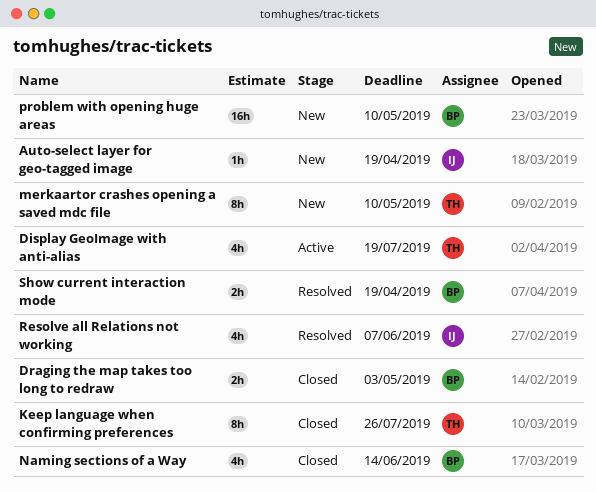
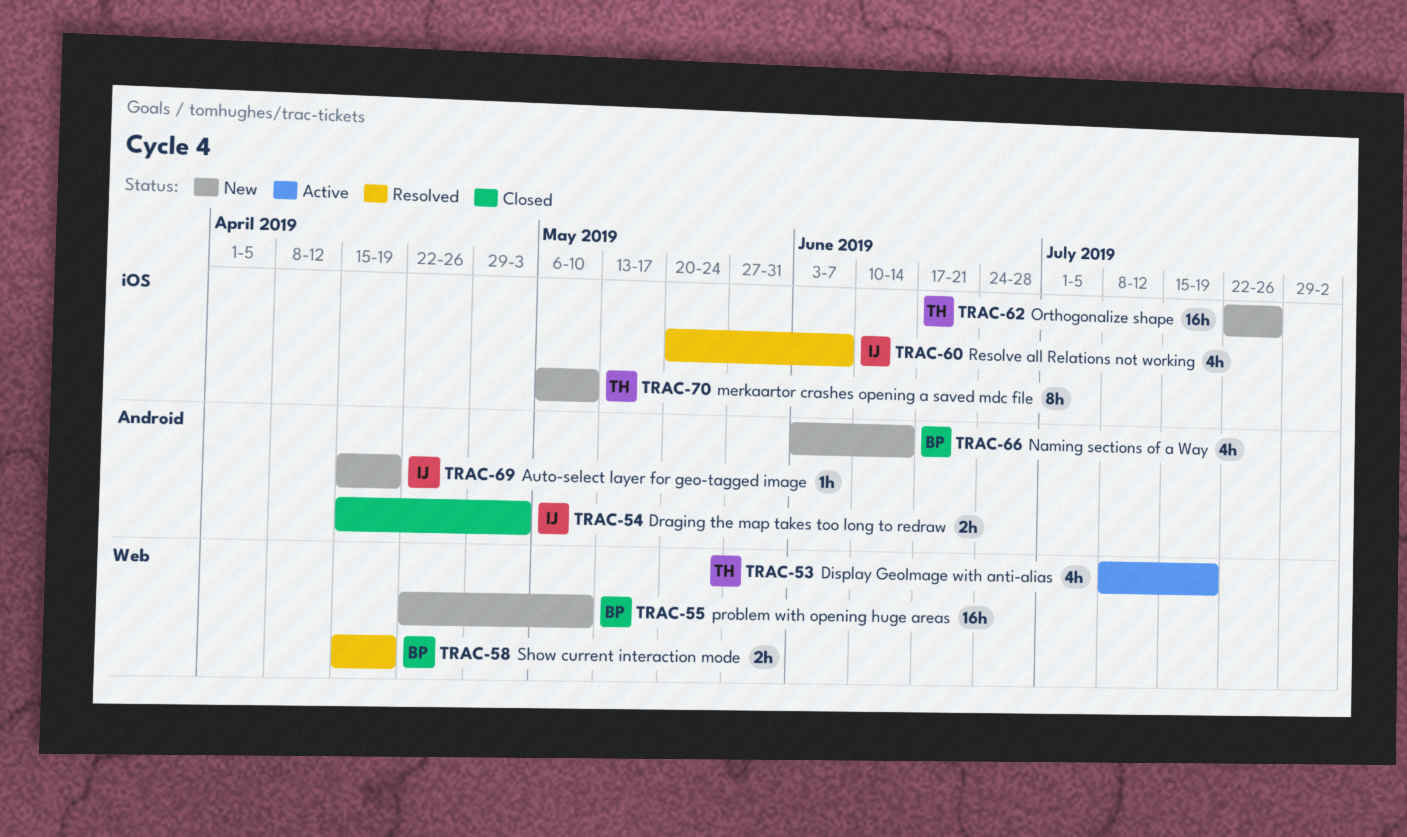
Draging the map takes too long to redraw, owner: BP -> IJ
Keep language when confirming preferences: present -> none
Naming sections of a Way, status: Closed -> New
Orthogonalize shape: none -> present

